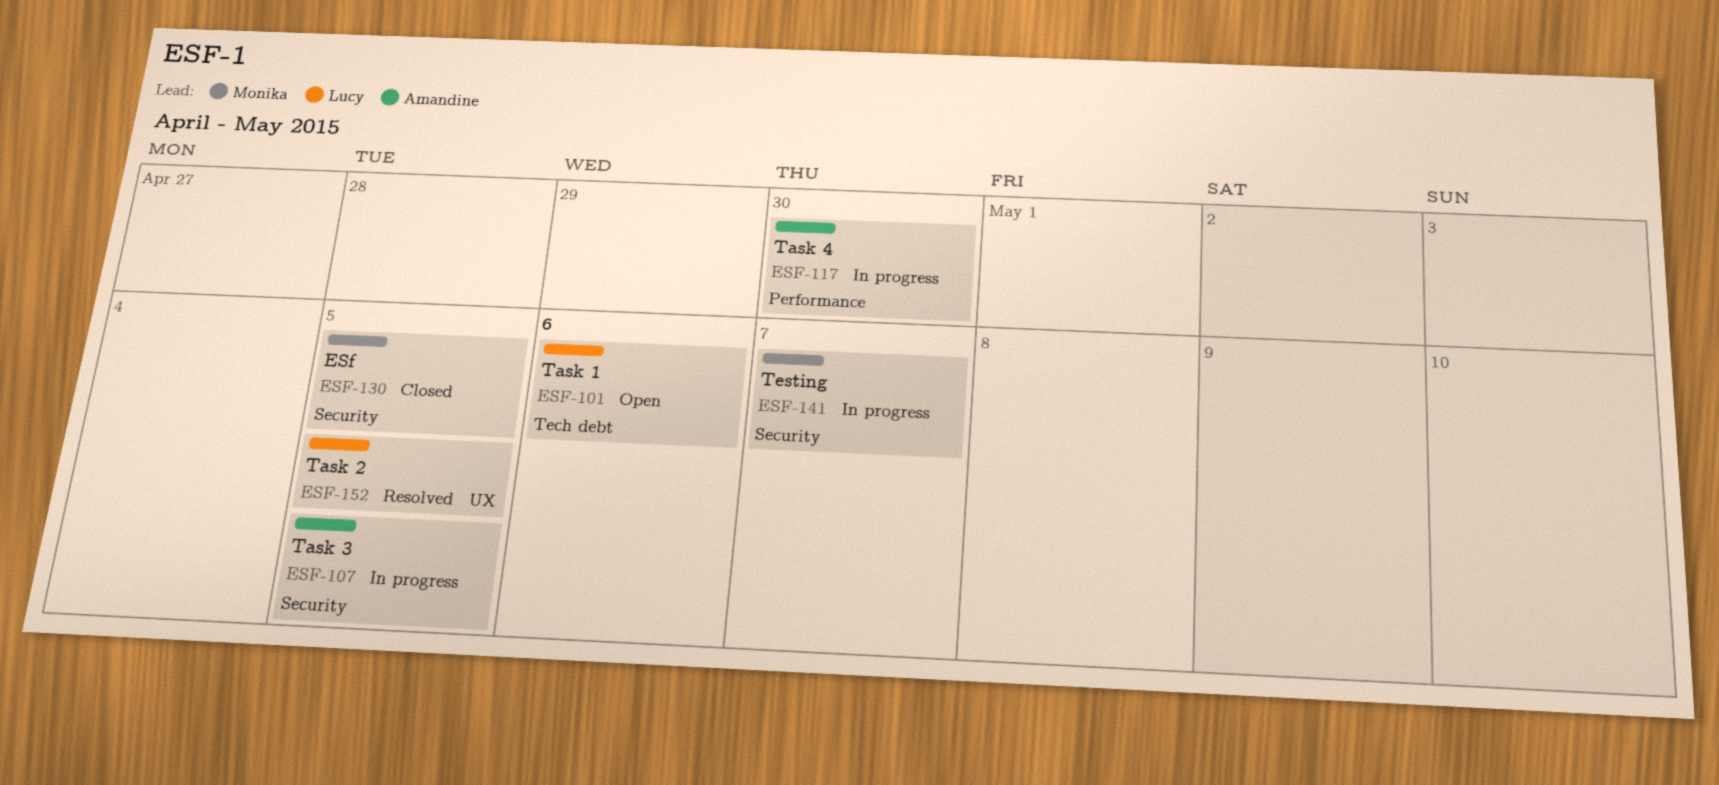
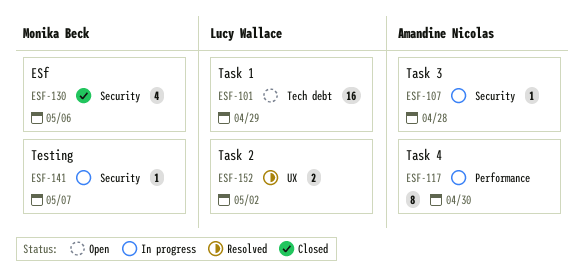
ESF-101, due: May 6 -> Apr 29
ESF-107, due: May 5 -> Apr 28
ESF-130, due: May 5 -> May 6
ESF-152, due: May 5 -> May 2

